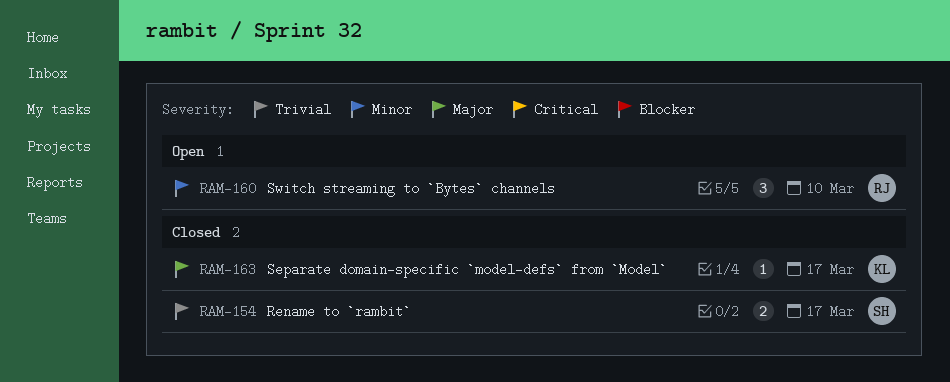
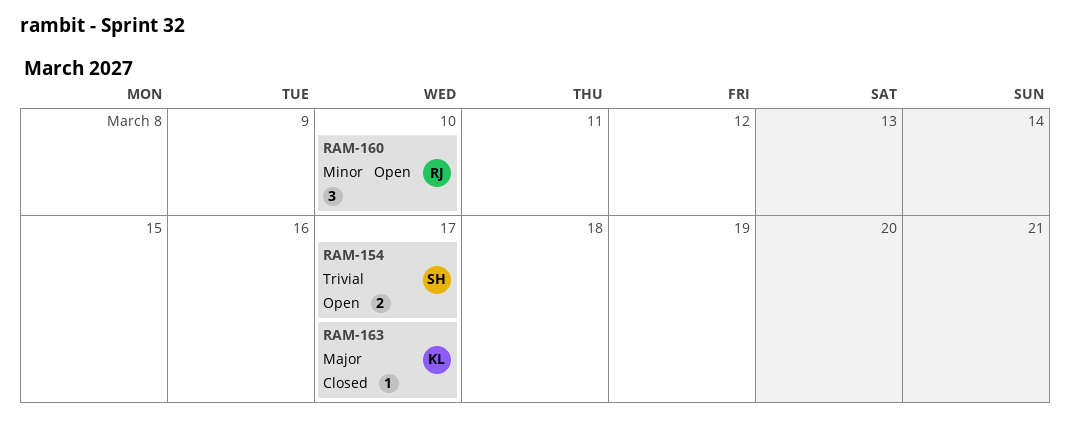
RAM-154, status: Closed -> Open

